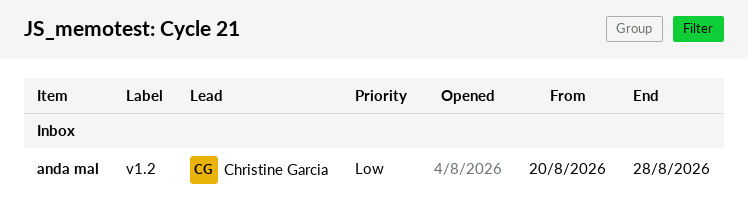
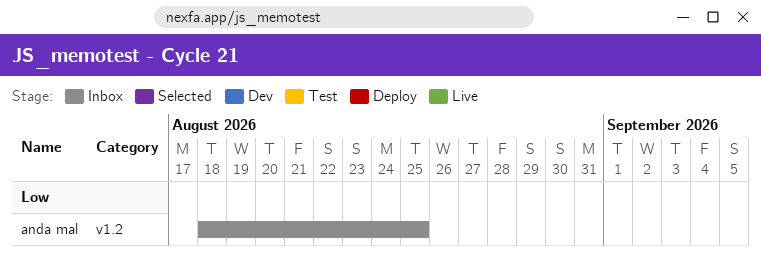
anda mal, start: Aug 20 -> Aug 18
anda mal, due: Aug 28 -> Aug 25

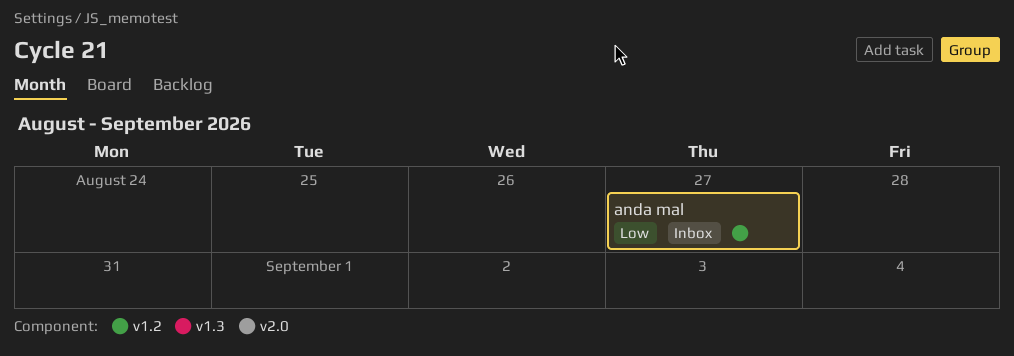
anda mal, due: Aug 25 -> Aug 27

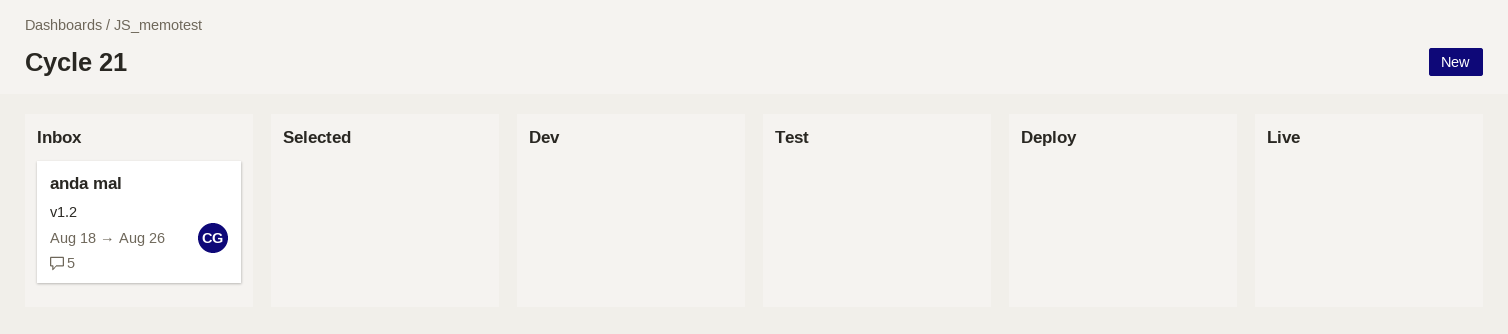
anda mal, due: Aug 27 -> Aug 26

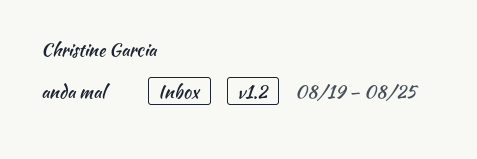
anda mal, start: Aug 18 -> Aug 19
anda mal, due: Aug 26 -> Aug 25

